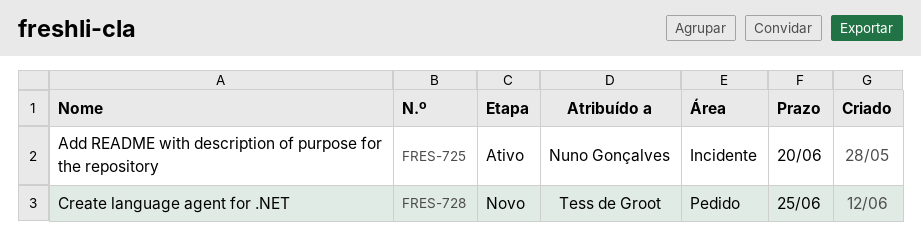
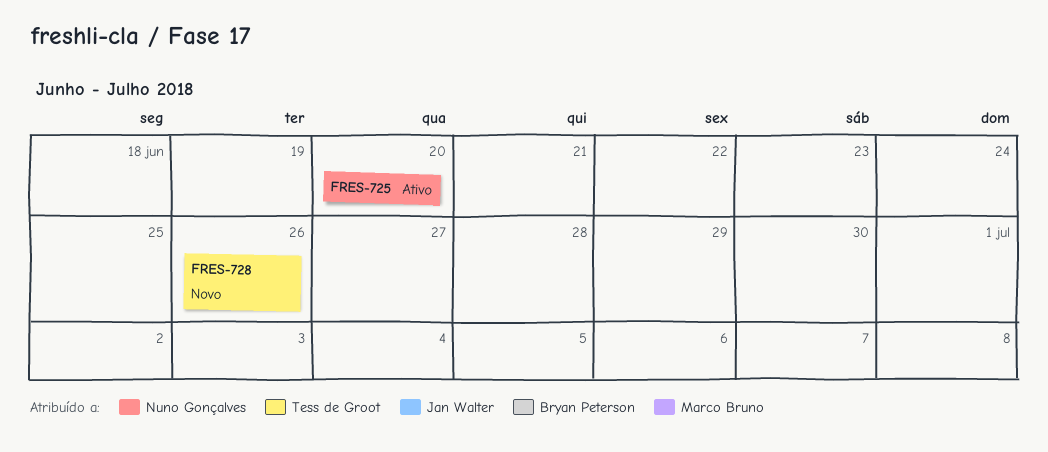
FRES-728, due: Jun 25 -> Jun 26

